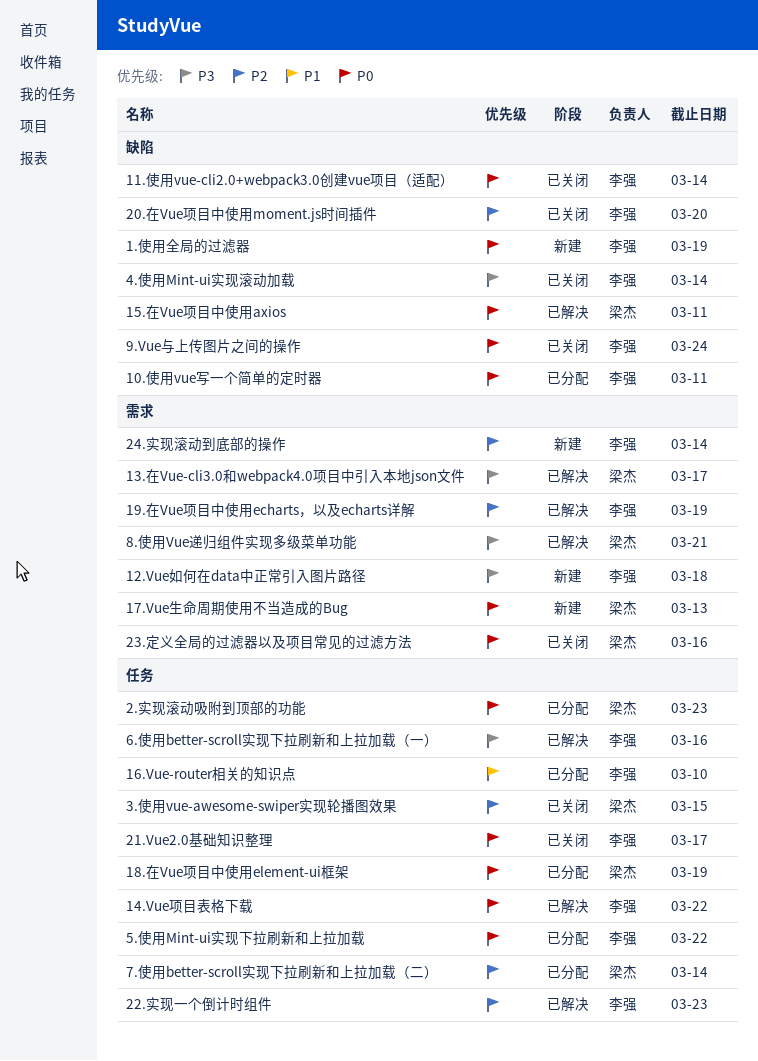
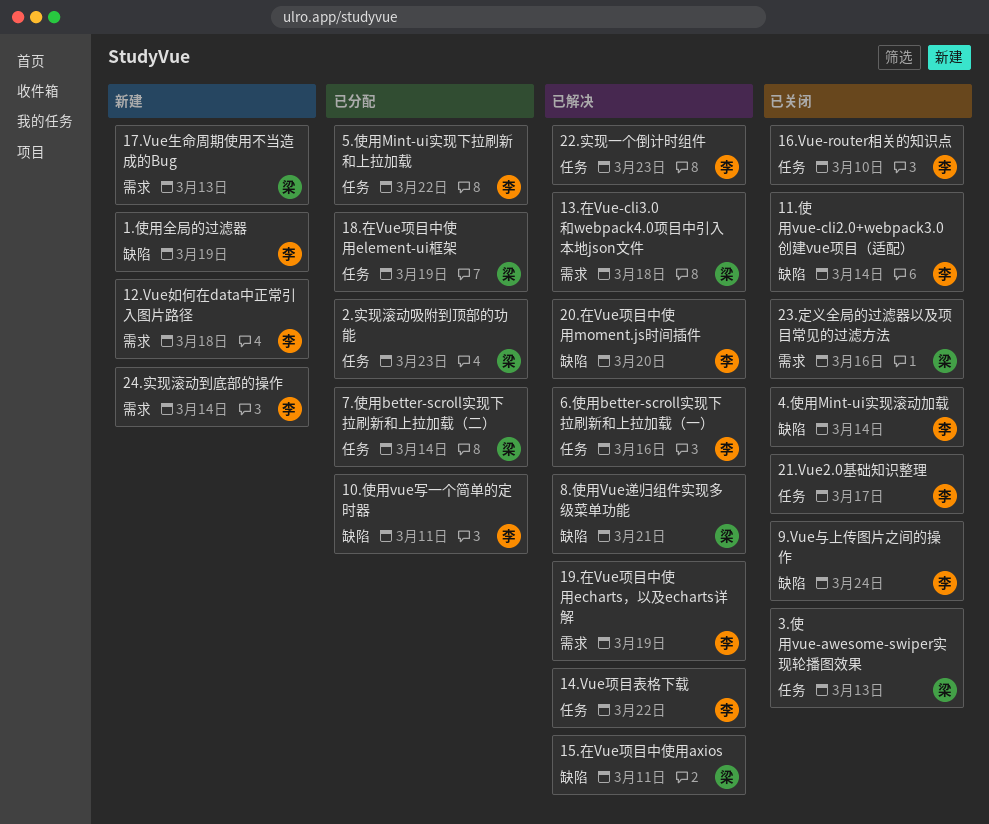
13.在Vue-cli3.0和webpack4.0项目中引入本地json文件, due: Mar 17 -> Mar 18
16.Vue-router相关的知识点, status: 已分配 -> 已关闭
20.在Vue项目中使用moment.js时间插件, status: 已关闭 -> 已解决
3.使用vue-awesome-swiper实现轮播图效果, due: Mar 15 -> Mar 13
8.使用Vue递归组件实现多级菜单功能, label: 需求 -> 缺陷

